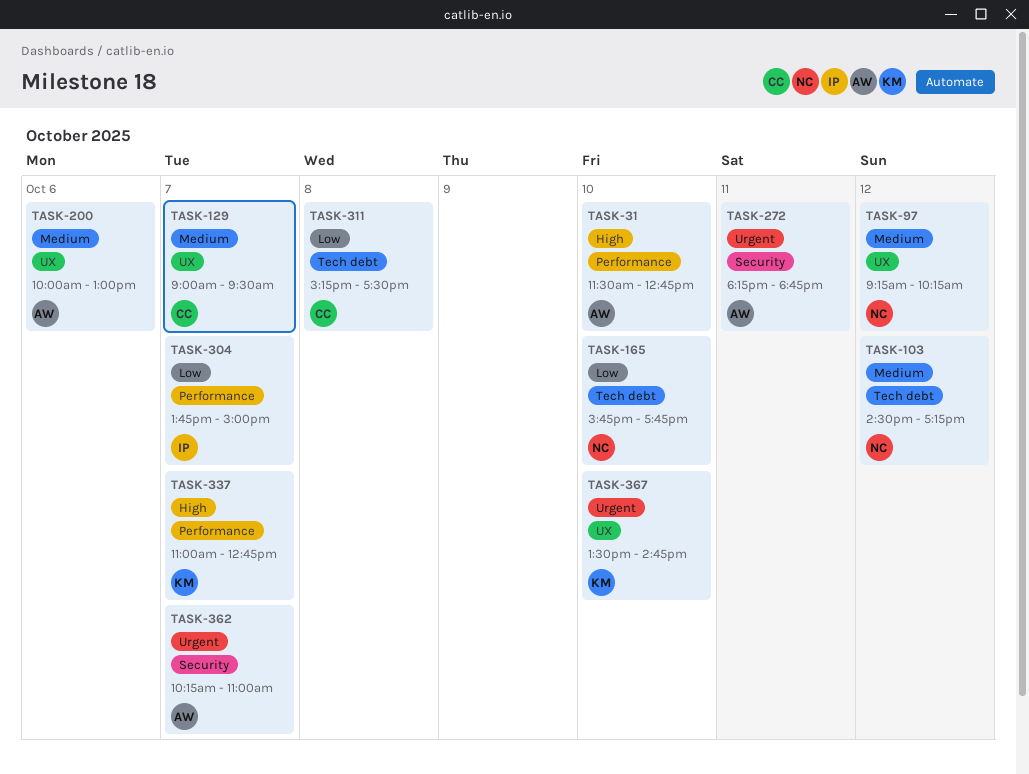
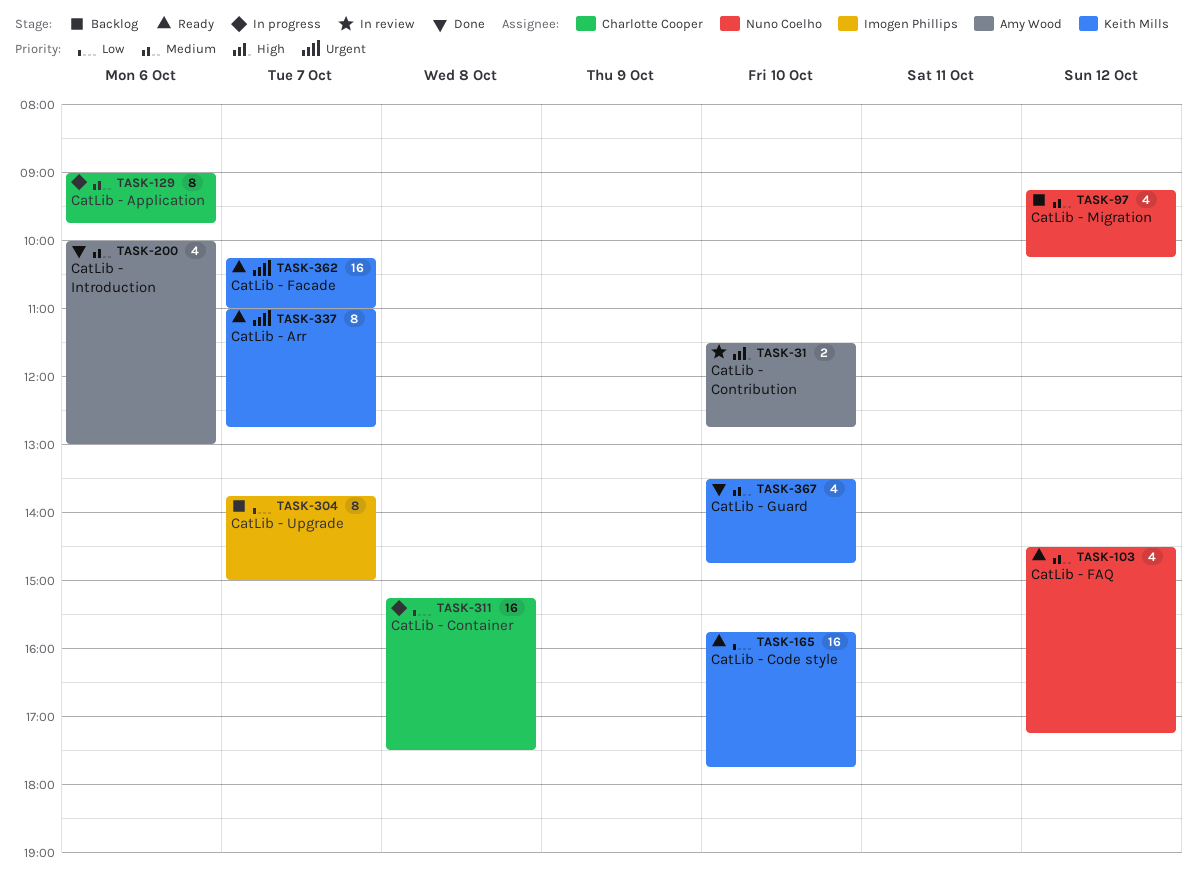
TASK-129, day: Oct 7 -> Oct 6
TASK-129, ends: 09:30 -> 09:45
TASK-165, owner: Nuno Coelho -> Keith Mills
TASK-272: present -> none
TASK-337, priority: High -> Urgent
TASK-362, owner: Amy Wood -> Keith Mills
TASK-367, priority: Urgent -> Medium

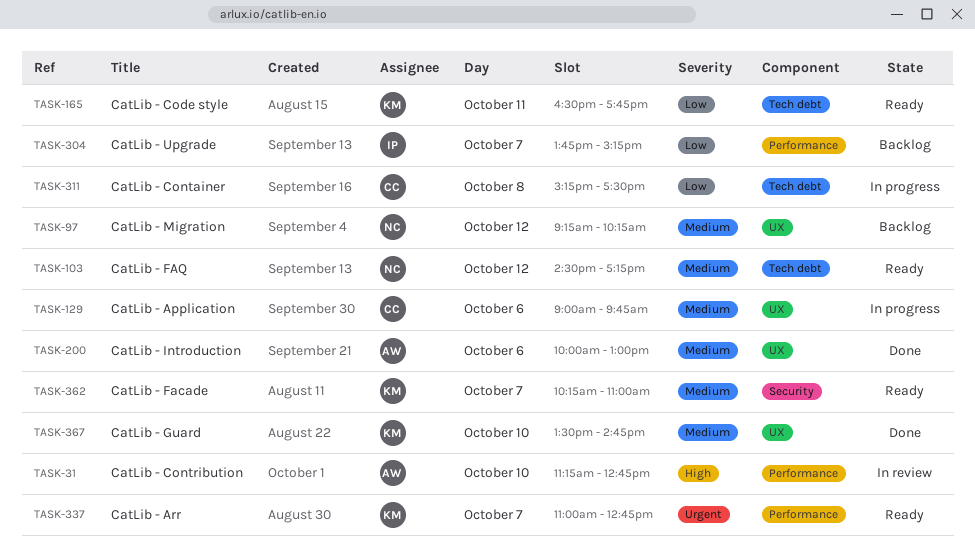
TASK-31, begins: 11:30 -> 11:15
TASK-165, day: Oct 10 -> Oct 11
TASK-165, begins: 15:45 -> 16:30
TASK-304, ends: 15:00 -> 15:15
TASK-362, priority: Urgent -> Medium

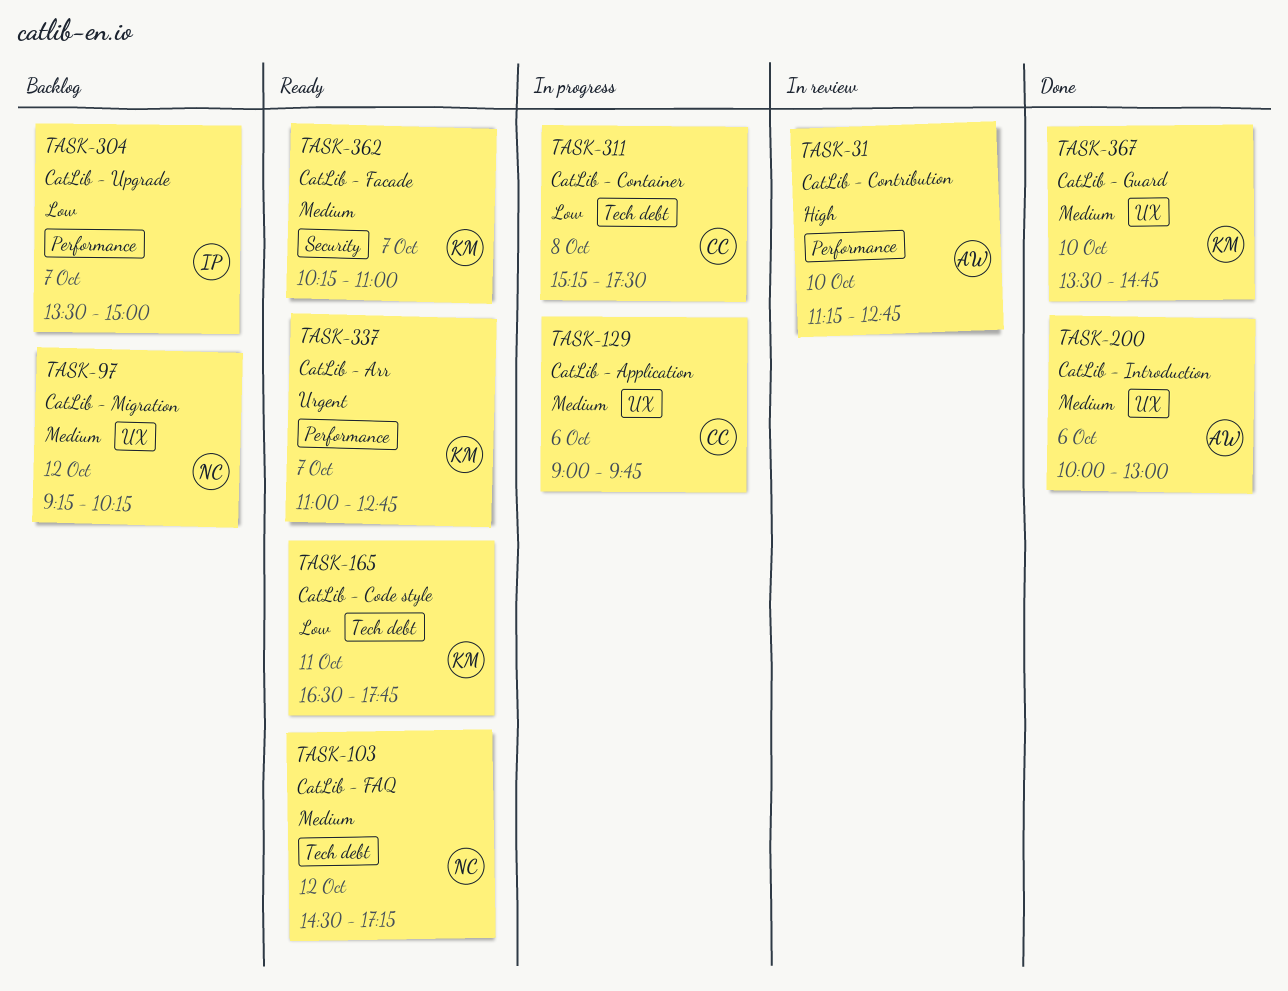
TASK-304, begins: 13:45 -> 13:30
TASK-304, ends: 15:15 -> 15:00

